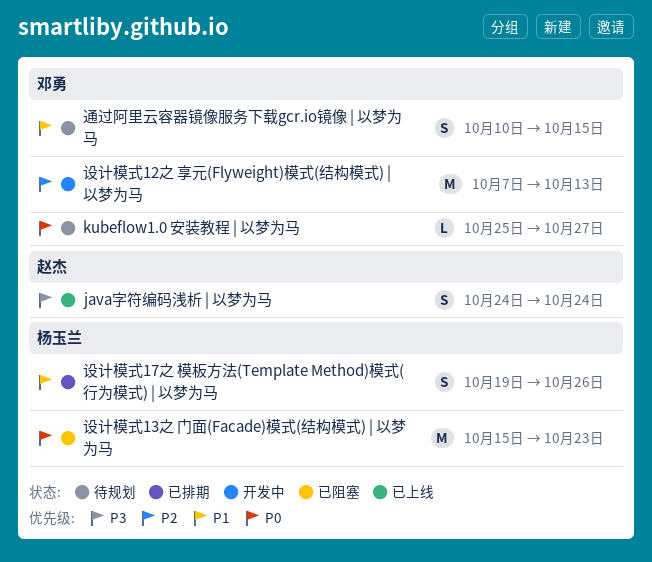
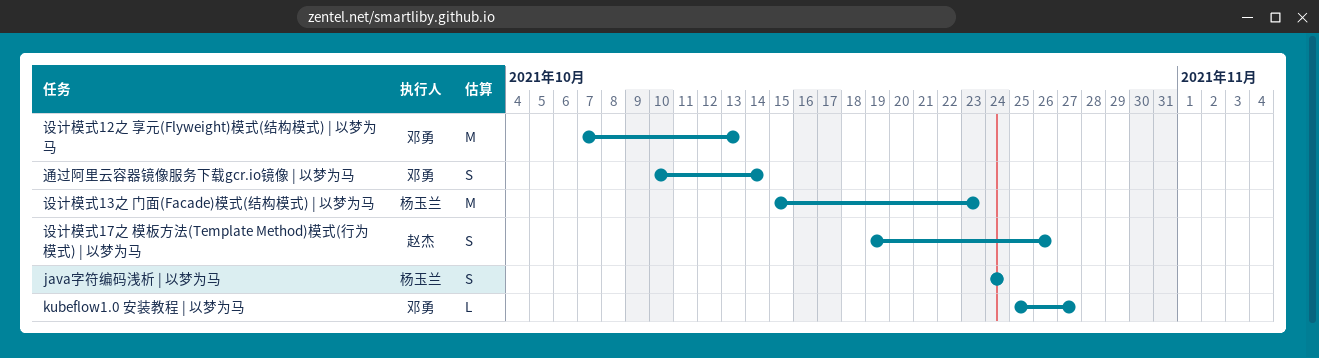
java字符编码浅析 | 以梦为马, owner: 赵杰 -> 杨玉兰
设计模式17之 模板方法(Template Method)模式(行为模式) | 以梦为马, owner: 杨玉兰 -> 赵杰
通过阿里云容器镜像服务下载gcr.io镜像 | 以梦为马, due: Oct 15 -> Oct 14

